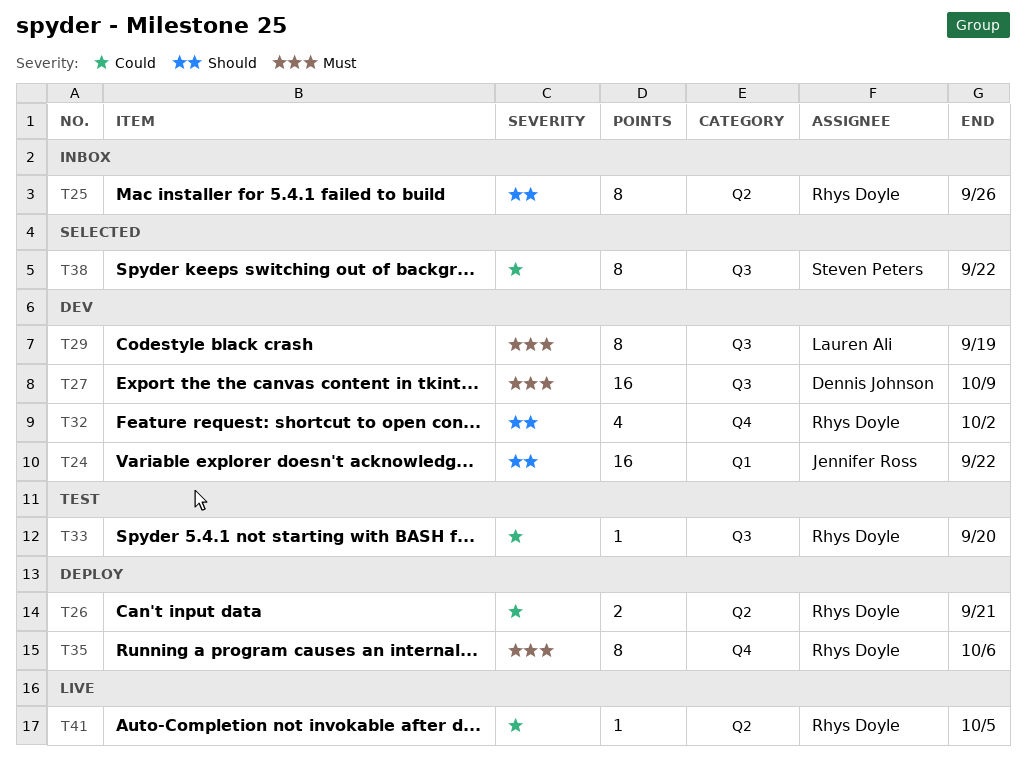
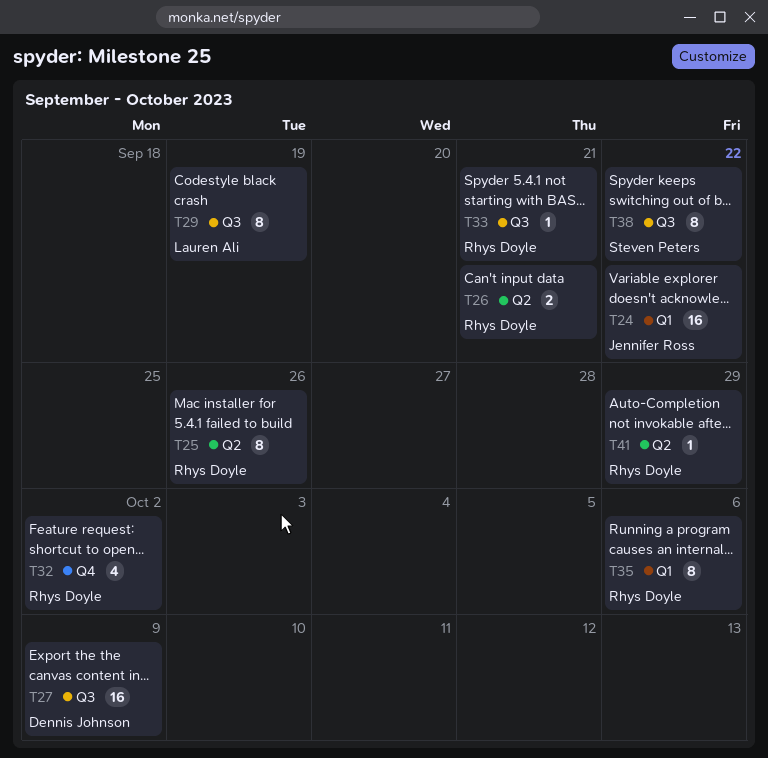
T33, due: Sep 20 -> Sep 21
T35, label: Q4 -> Q1
T41, due: Oct 5 -> Sep 29

